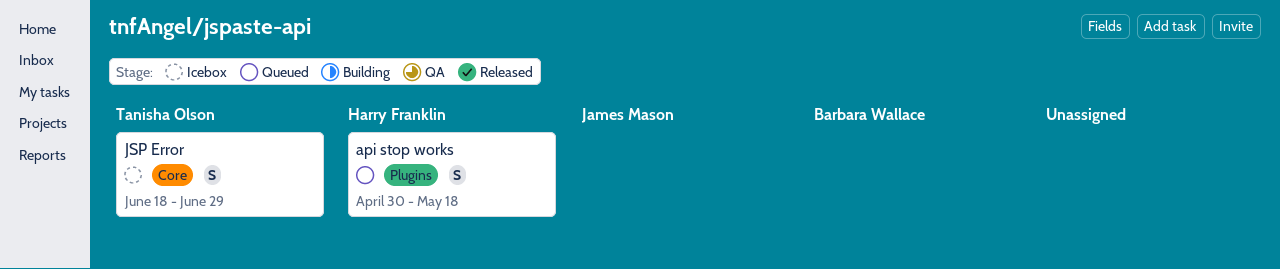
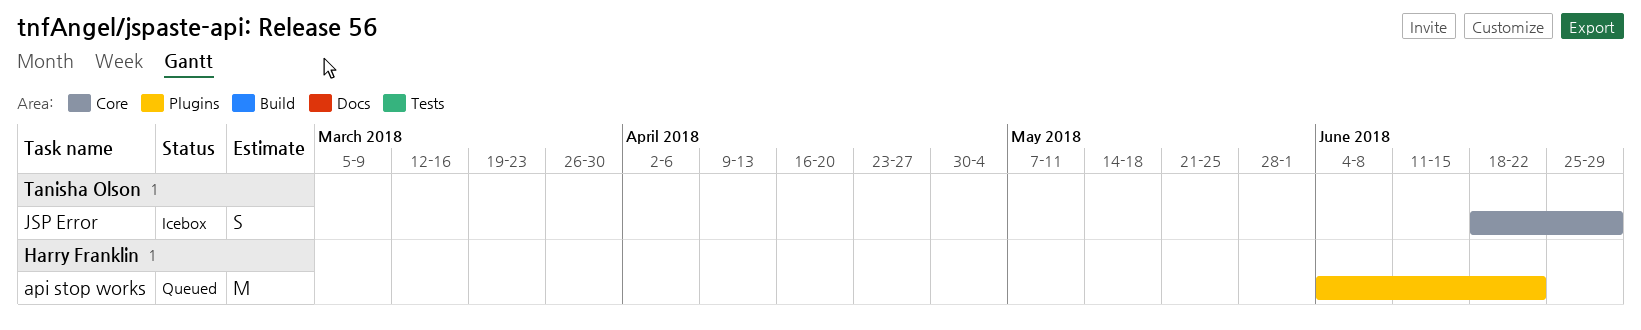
api stop works, estimate: S -> M
api stop works, start: Apr 30 -> Jun 4
api stop works, due: May 18 -> Jun 22

